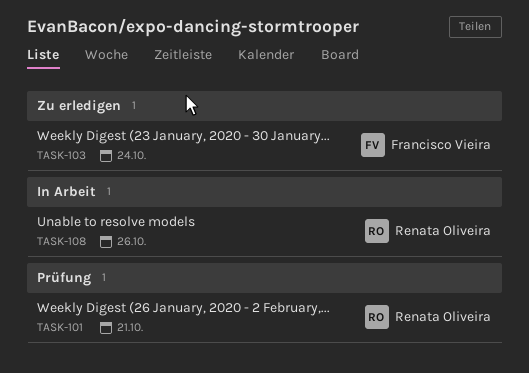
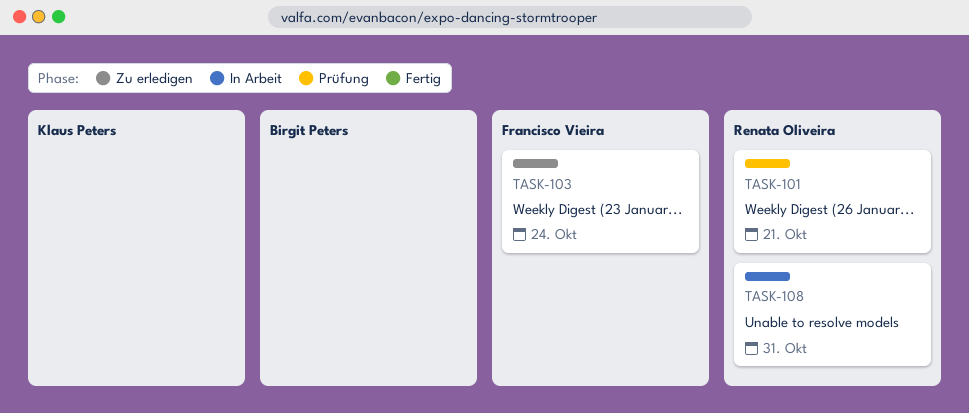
TASK-108, due: Oct 26 -> Oct 31

